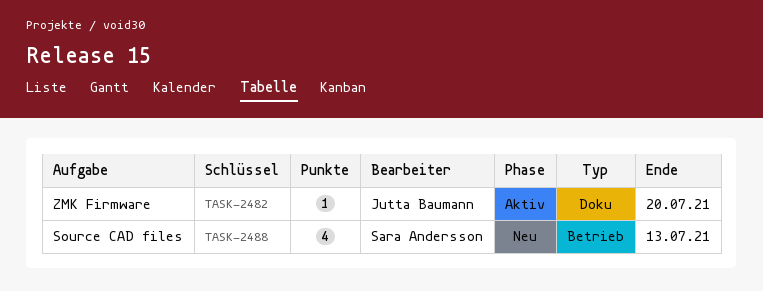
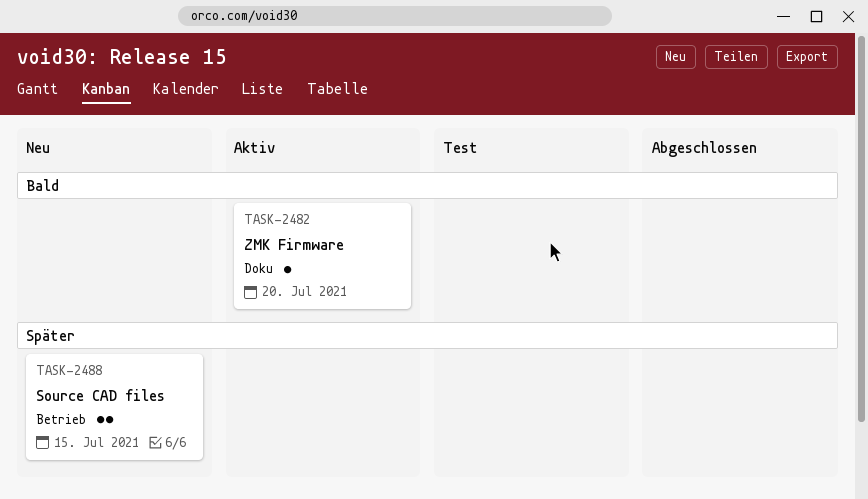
TASK-2488, estimate: 4 -> 2
TASK-2488, due: Jul 13 -> Jul 15

